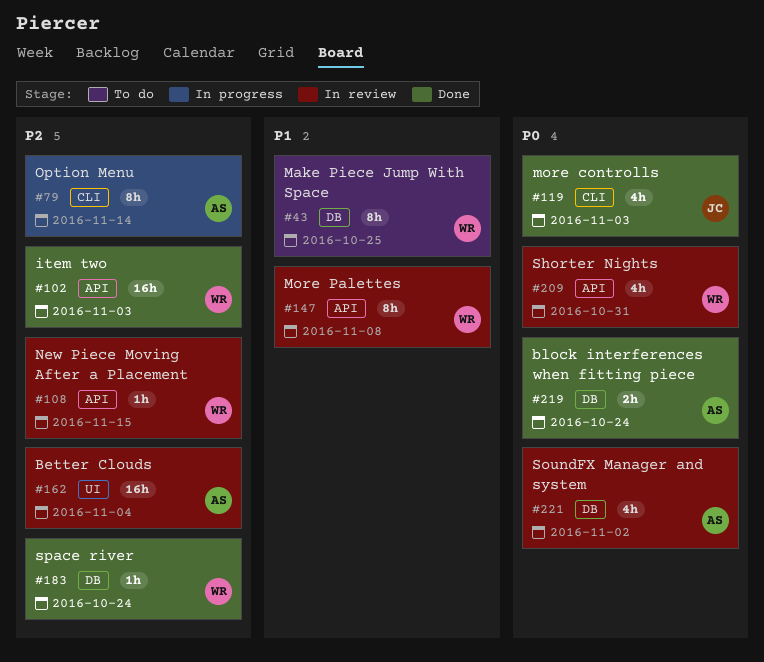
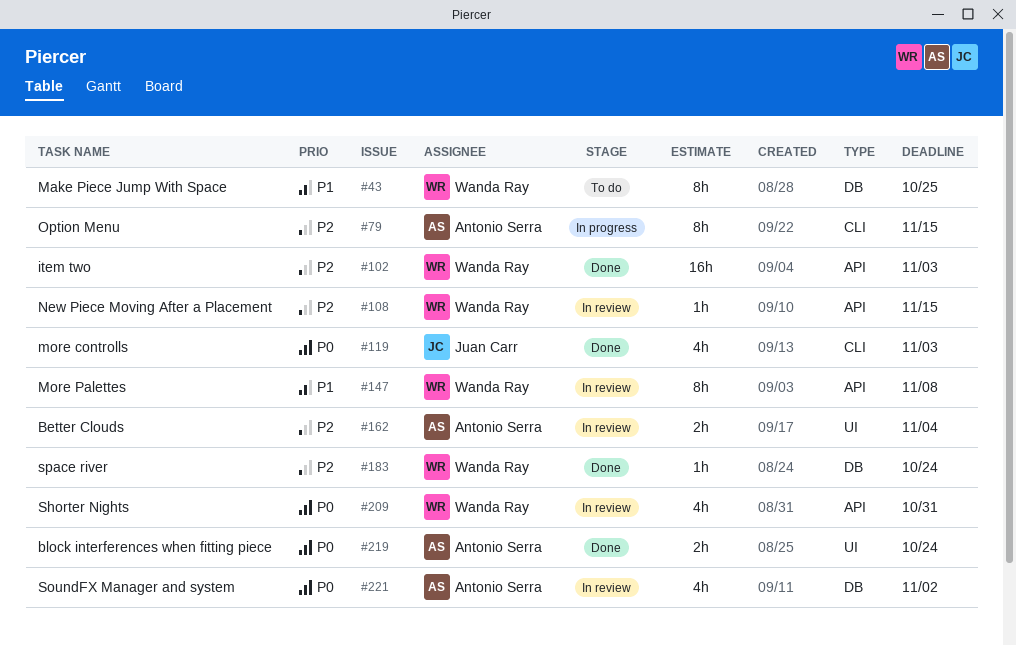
#79, due: Nov 14 -> Nov 15
#162, estimate: 16h -> 2h
#219, label: DB -> UI

